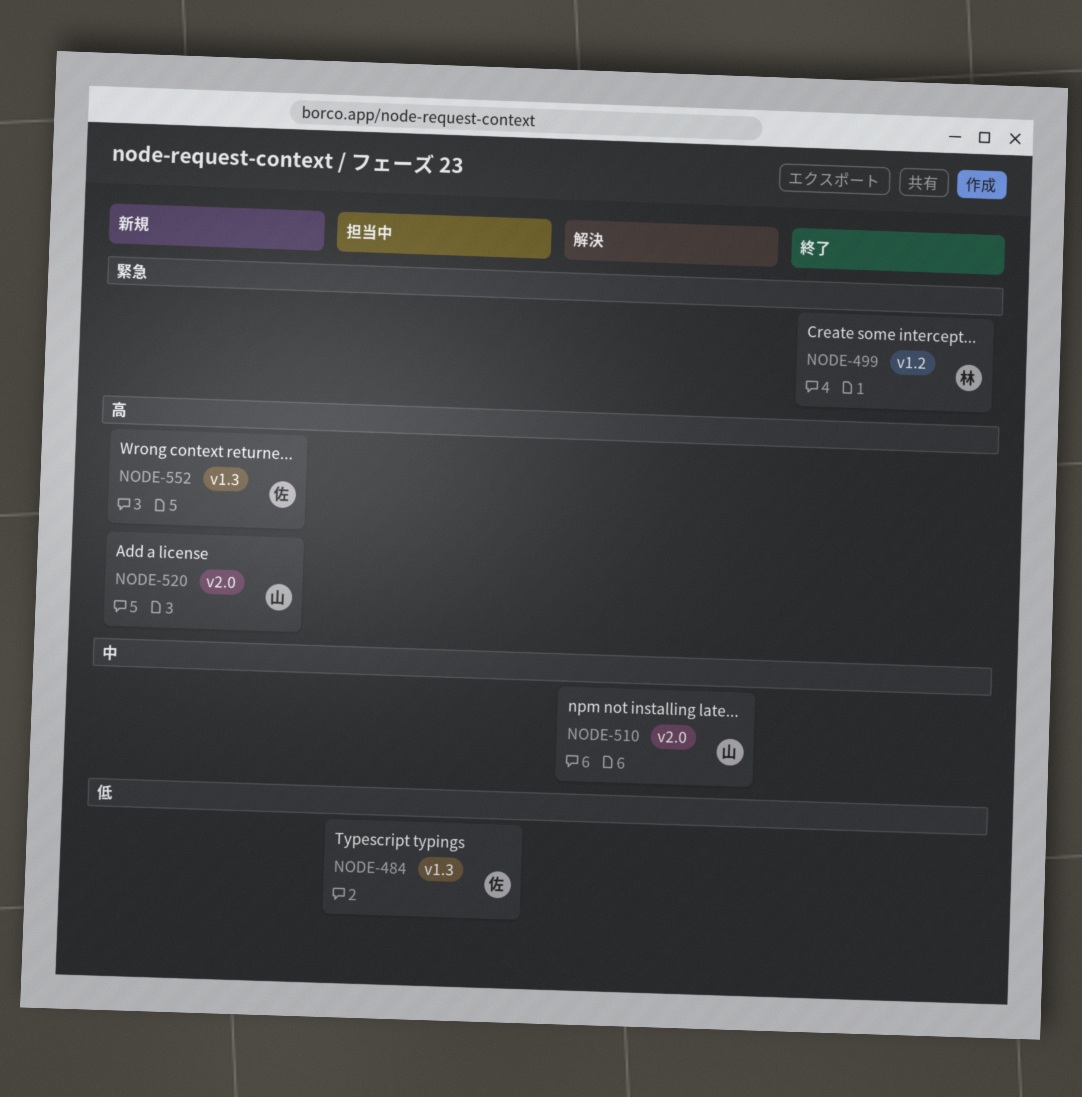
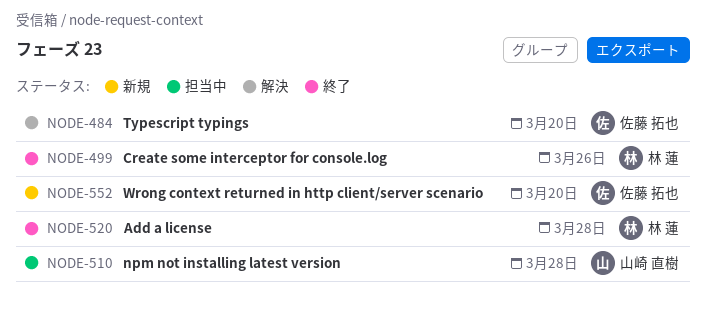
NODE-484, status: 担当中 -> 解決
NODE-510, status: 解決 -> 担当中
NODE-520, status: 新規 -> 終了
NODE-520, owner: 山崎 直樹 -> 林 蓮

